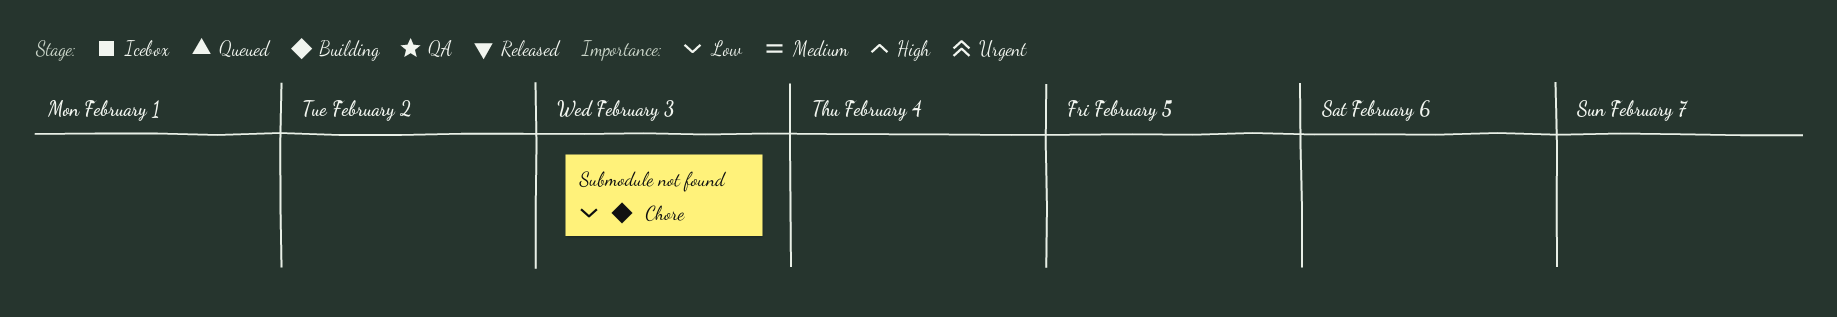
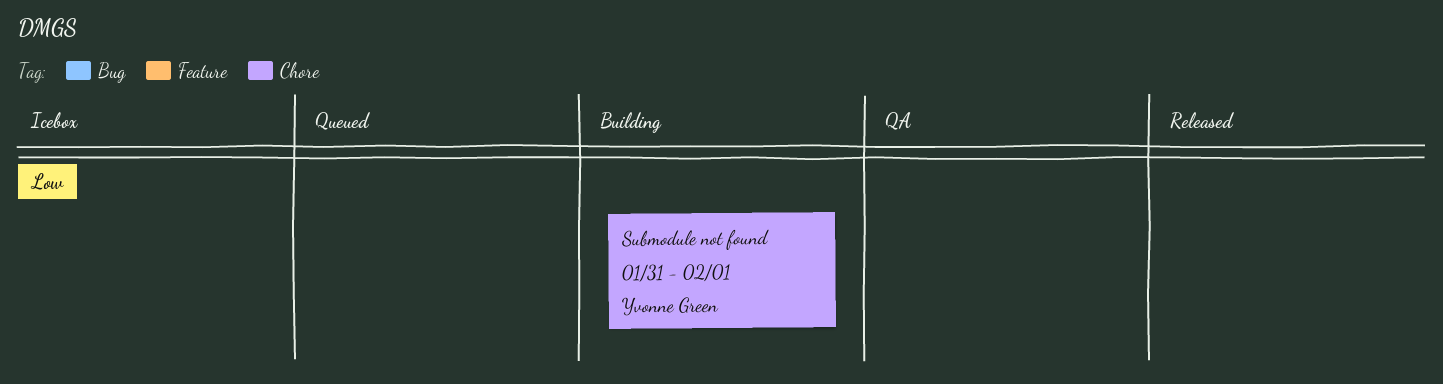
Submodule not found, due: Feb 3 -> Feb 1

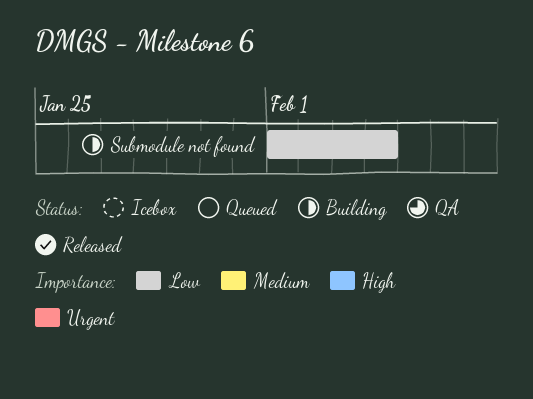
Submodule not found, start: Jan 31 -> Feb 1
Submodule not found, due: Feb 1 -> Feb 4

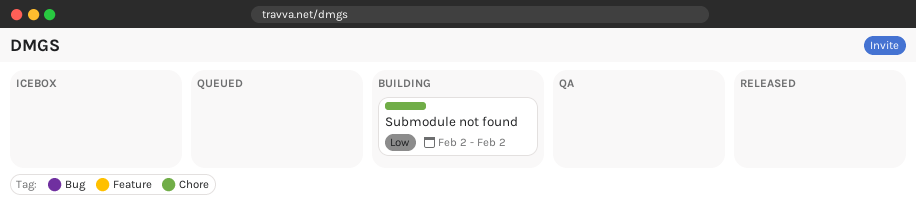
Submodule not found, start: Feb 1 -> Feb 2
Submodule not found, due: Feb 4 -> Feb 2

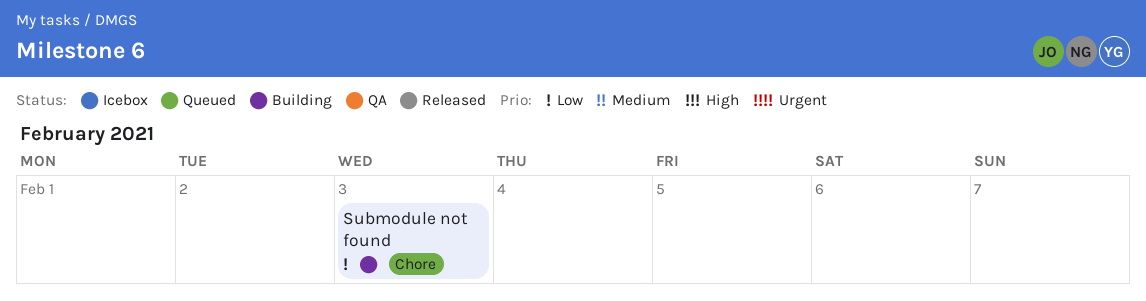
Submodule not found, due: Feb 2 -> Feb 3

